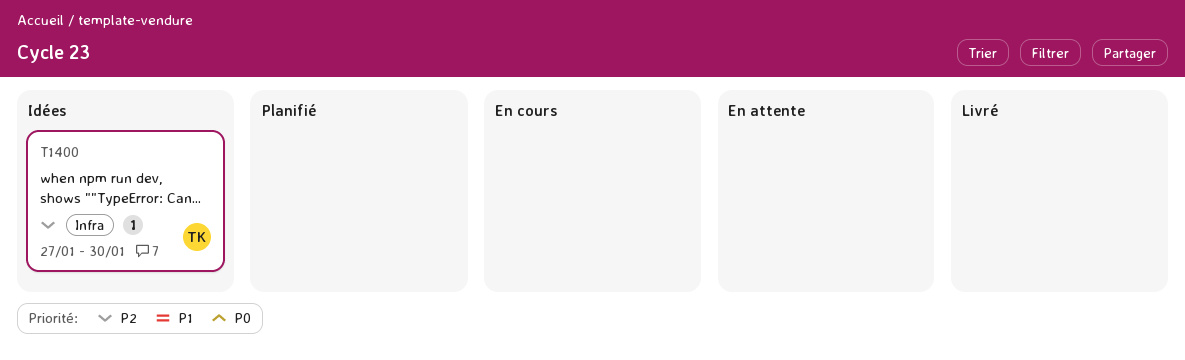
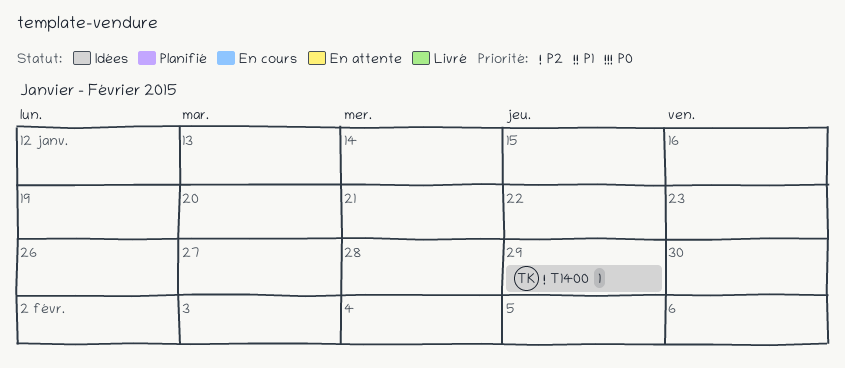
T1400, start: Jan 27 -> Jan 29
T1400, due: Jan 30 -> Jan 29

